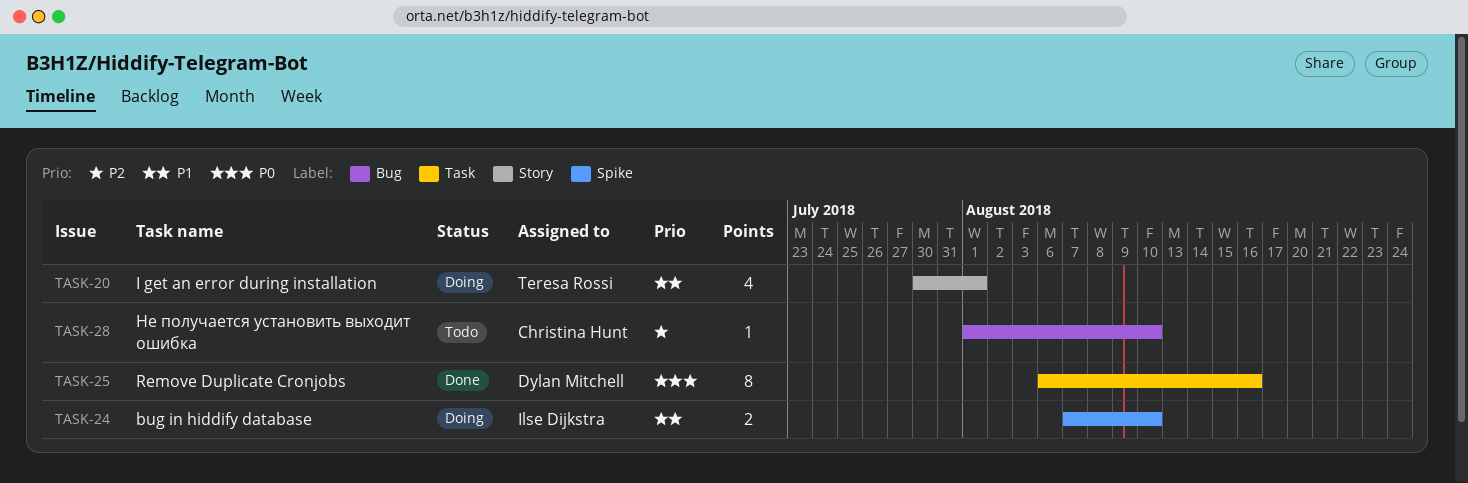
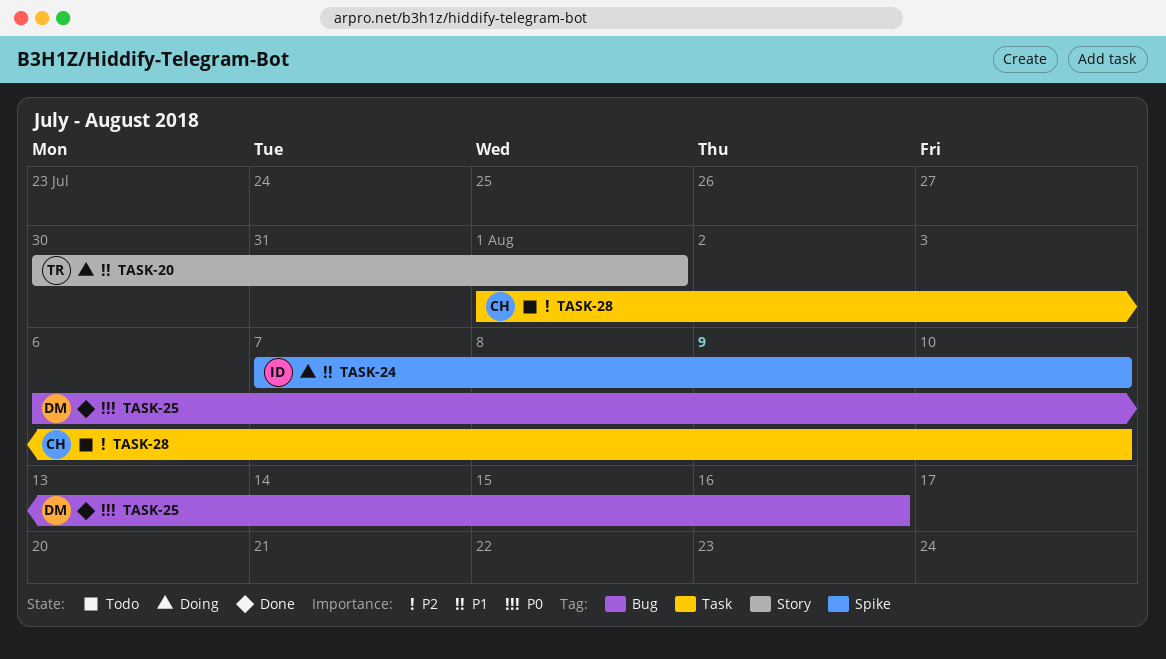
TASK-25, label: Task -> Bug
TASK-28, label: Bug -> Task

